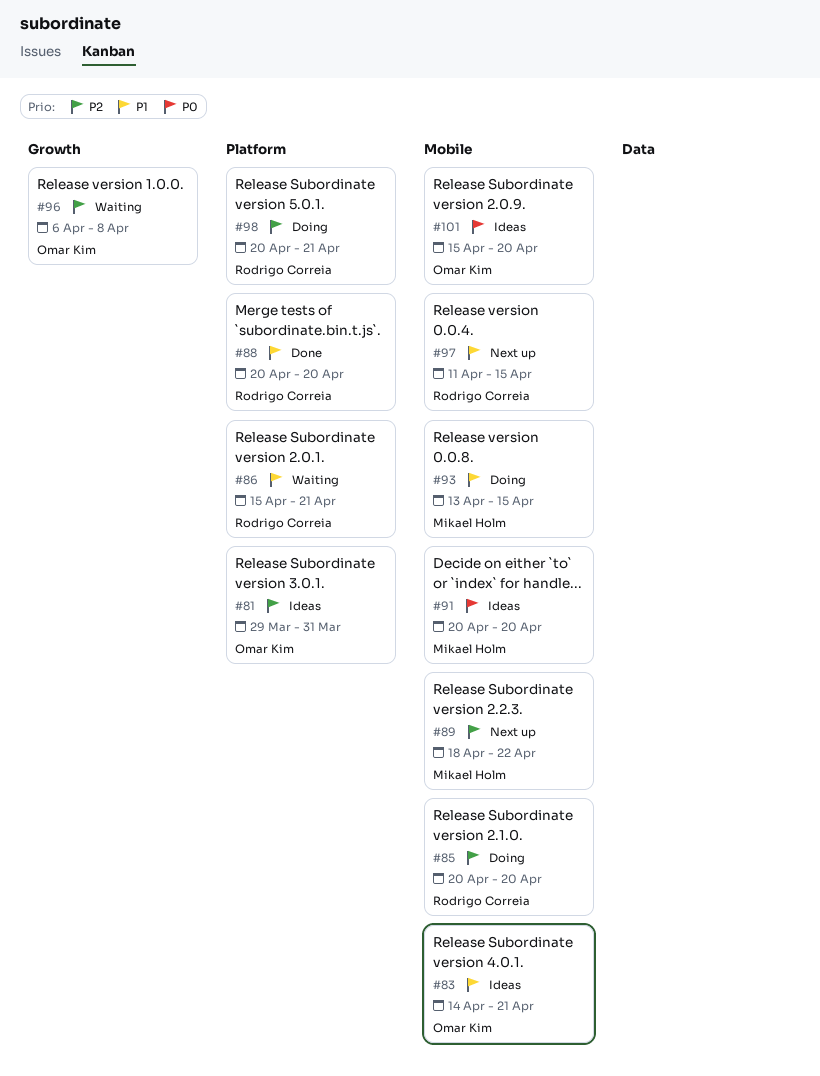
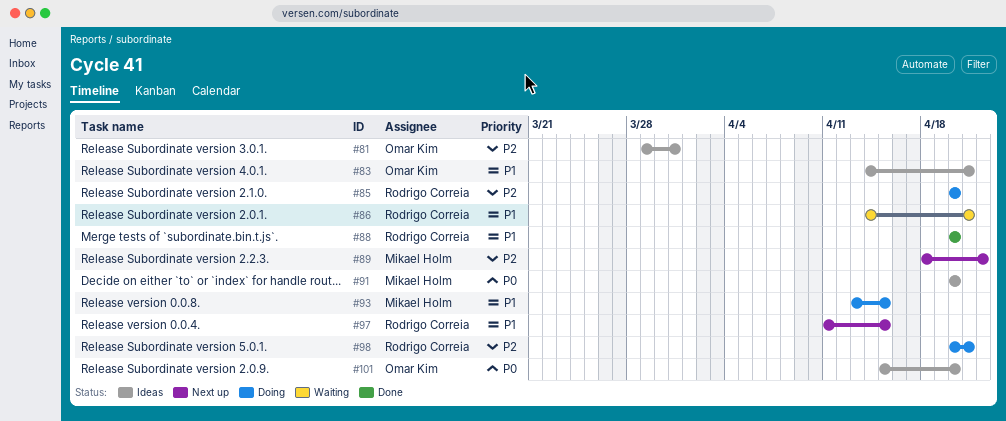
#86, start: Apr 15 -> Apr 14
#96: present -> none

